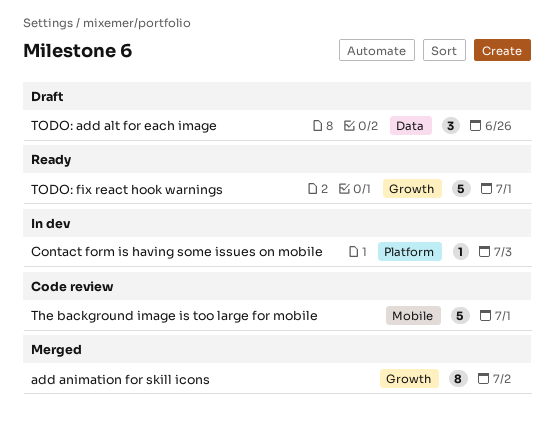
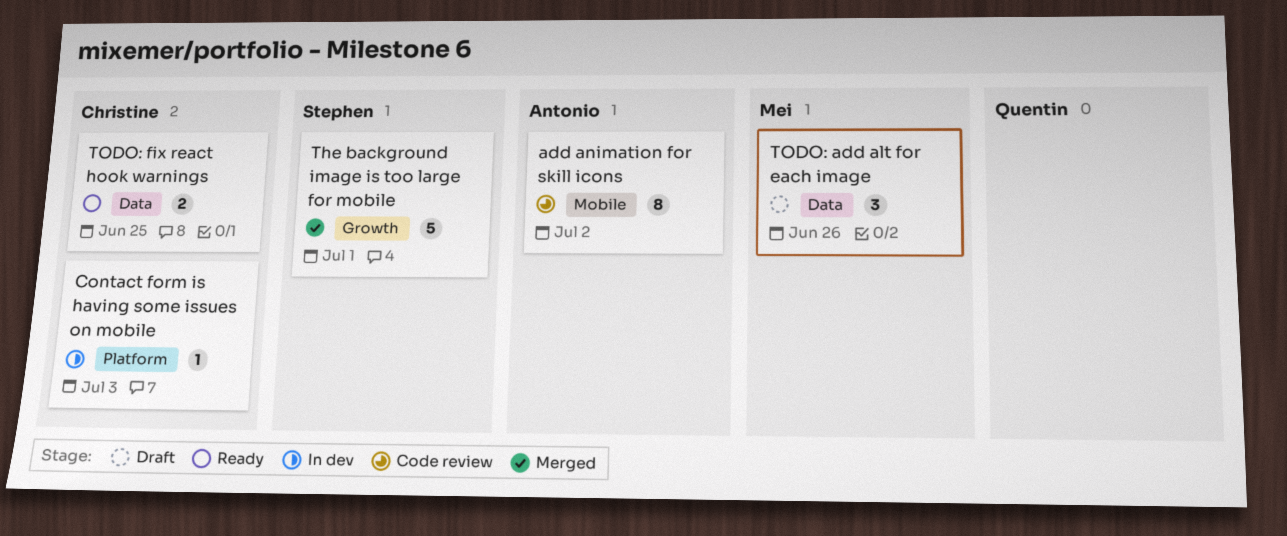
add animation for skill icons, status: Merged -> Code review
add animation for skill icons, label: Growth -> Mobile
The background image is too large for mobile, status: Code review -> Merged
The background image is too large for mobile, label: Mobile -> Growth
TODO: fix react hook warnings, label: Growth -> Data
TODO: fix react hook warnings, estimate: 5 -> 2
TODO: fix react hook warnings, due: Jul 1 -> Jun 25

